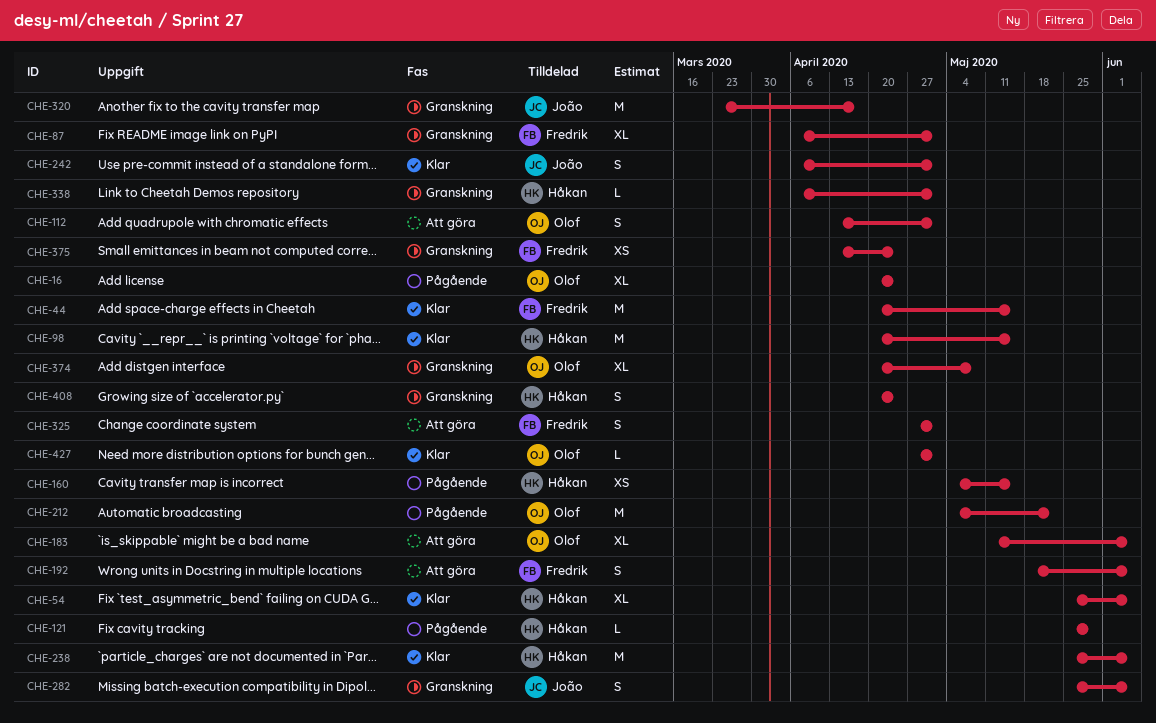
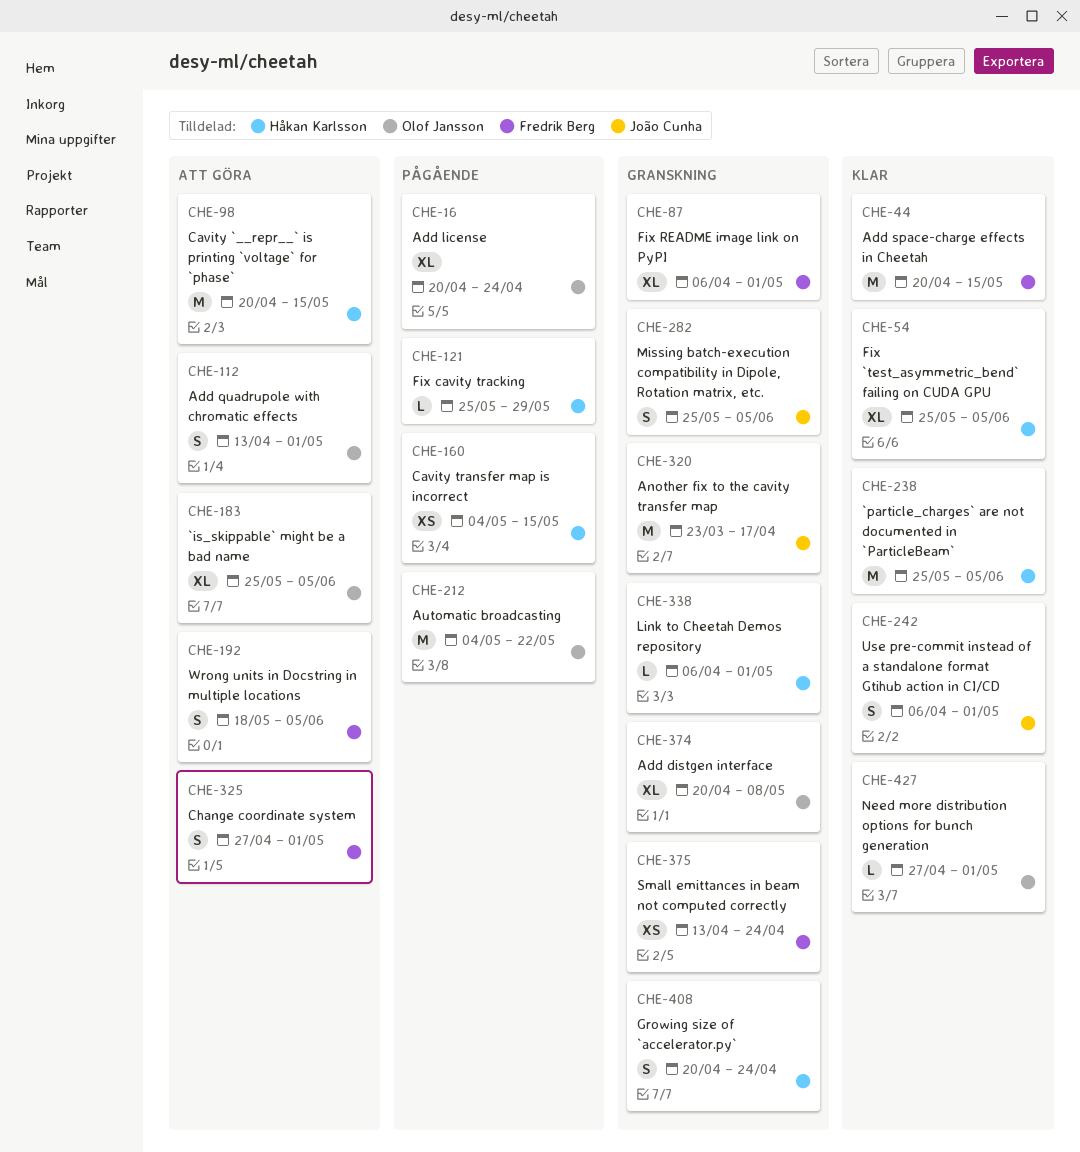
CHE-98, status: Klar -> Att göra
CHE-183, start: May 11 -> May 25

